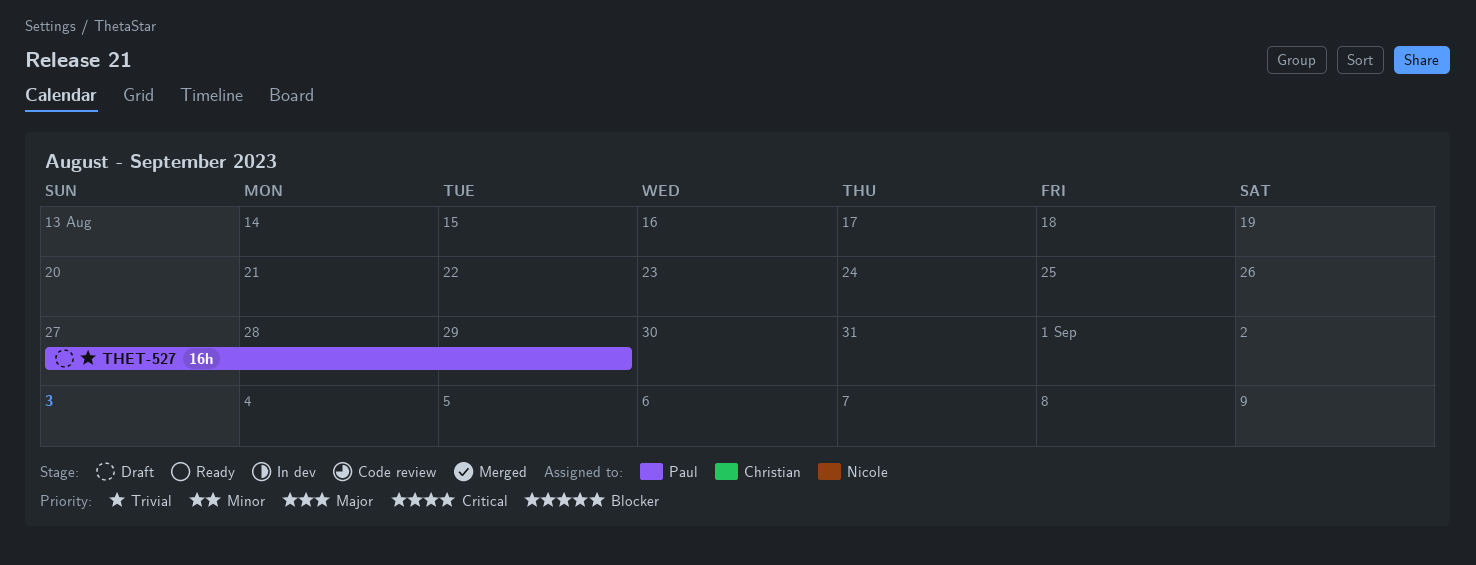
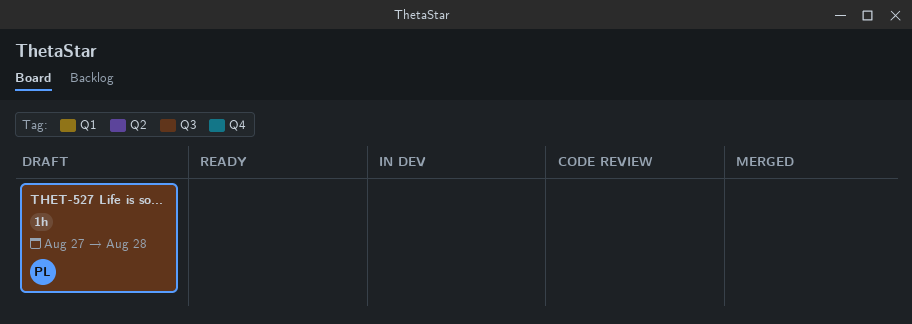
THET-527, estimate: 16h -> 1h
THET-527, due: Aug 29 -> Aug 28

